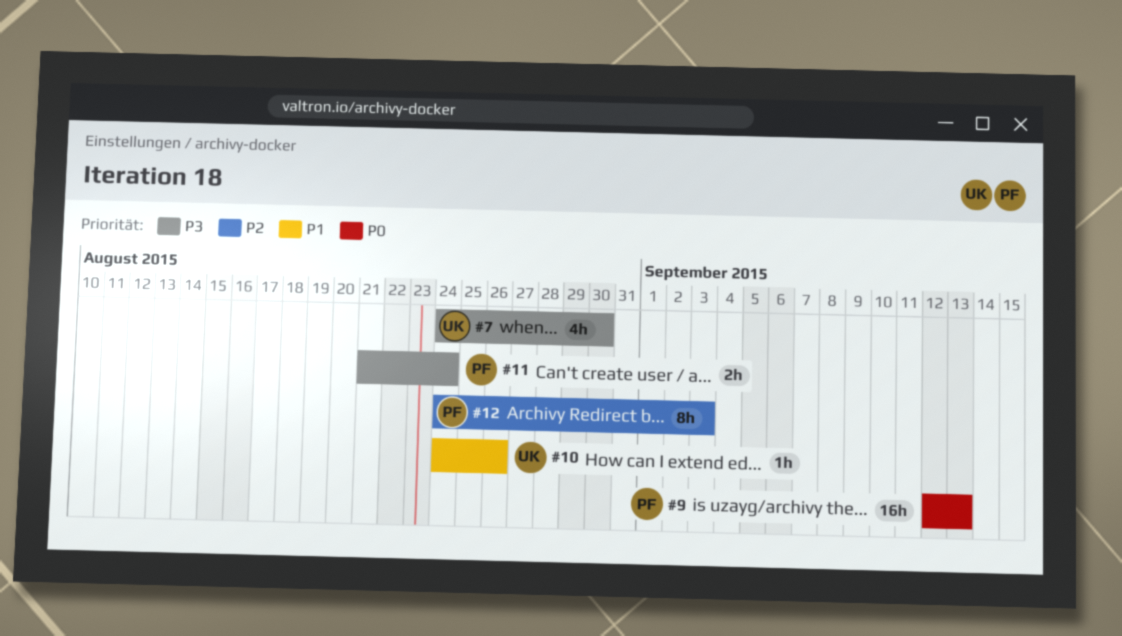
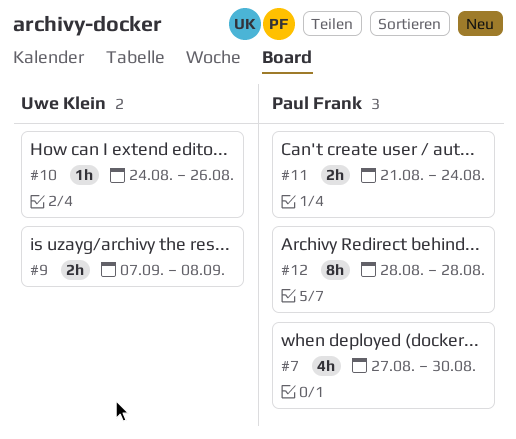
#7, owner: Uwe Klein -> Paul Frank
#7, start: Aug 24 -> Aug 27
#9, owner: Paul Frank -> Uwe Klein
#9, estimate: 16h -> 2h
#9, start: Sep 12 -> Sep 7
#9, due: Sep 13 -> Sep 8
#12, start: Aug 24 -> Aug 28
#12, due: Sep 3 -> Aug 28

